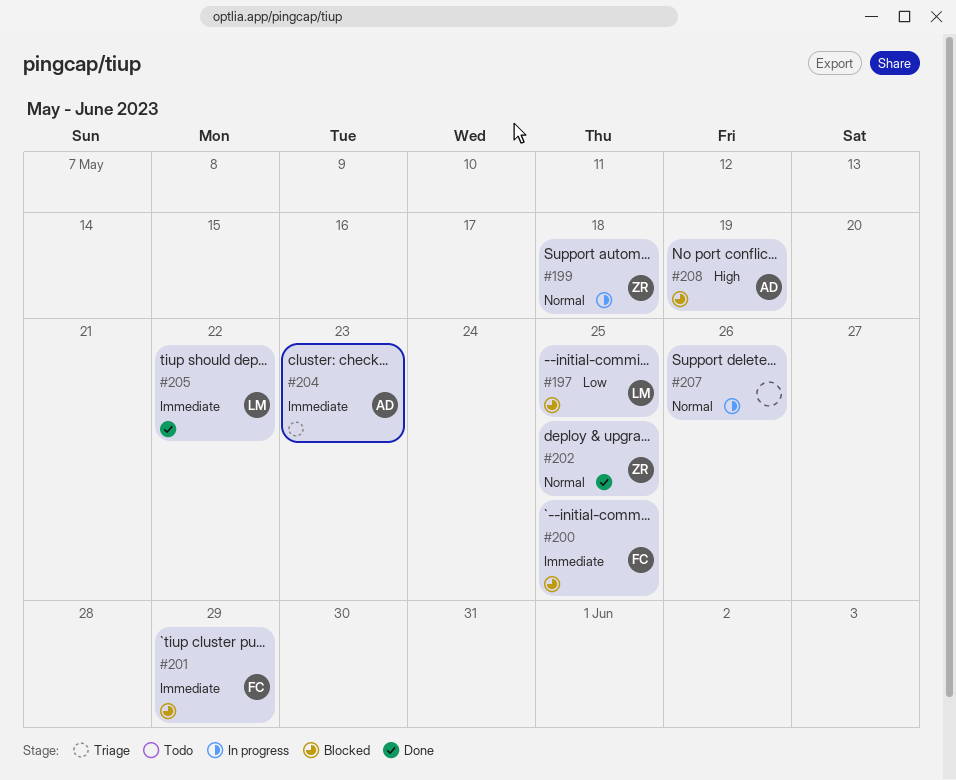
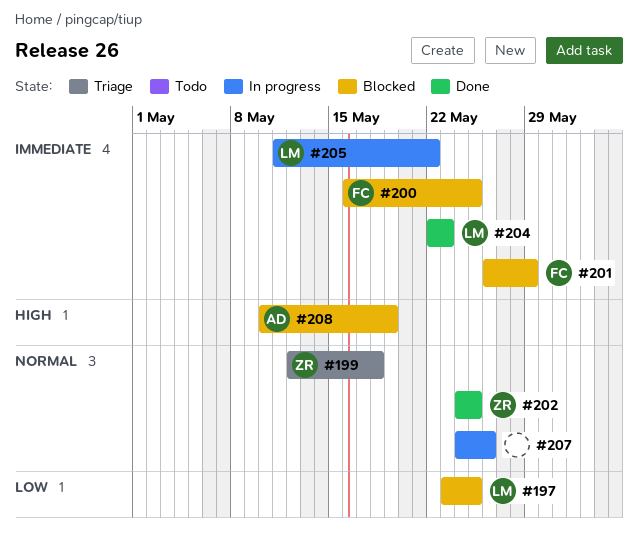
#199, status: In progress -> Triage
#204, status: Triage -> Done
#204, owner: AD -> LM
#205, status: Done -> In progress

